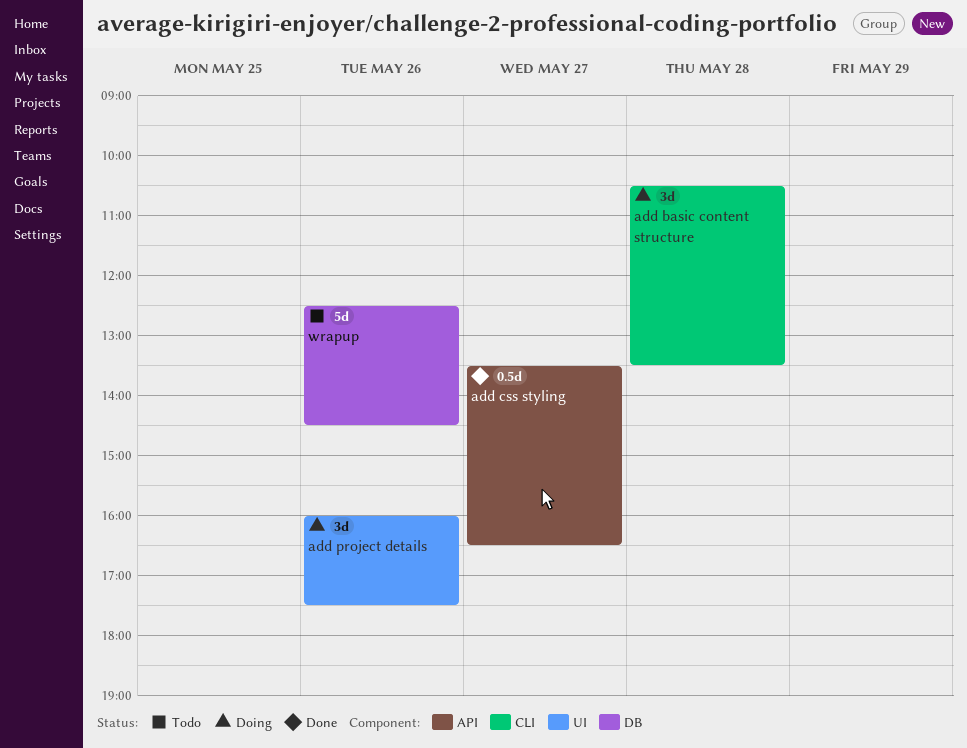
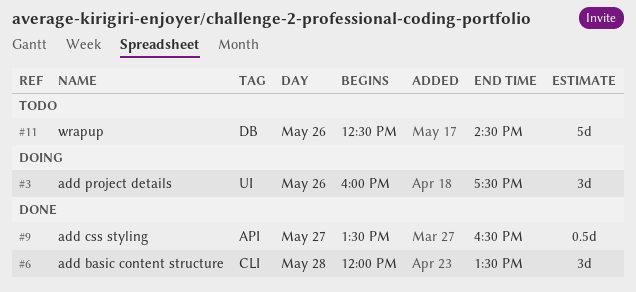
add basic content structure, status: Doing -> Done
add basic content structure, begins: 10:30 -> 12:00

